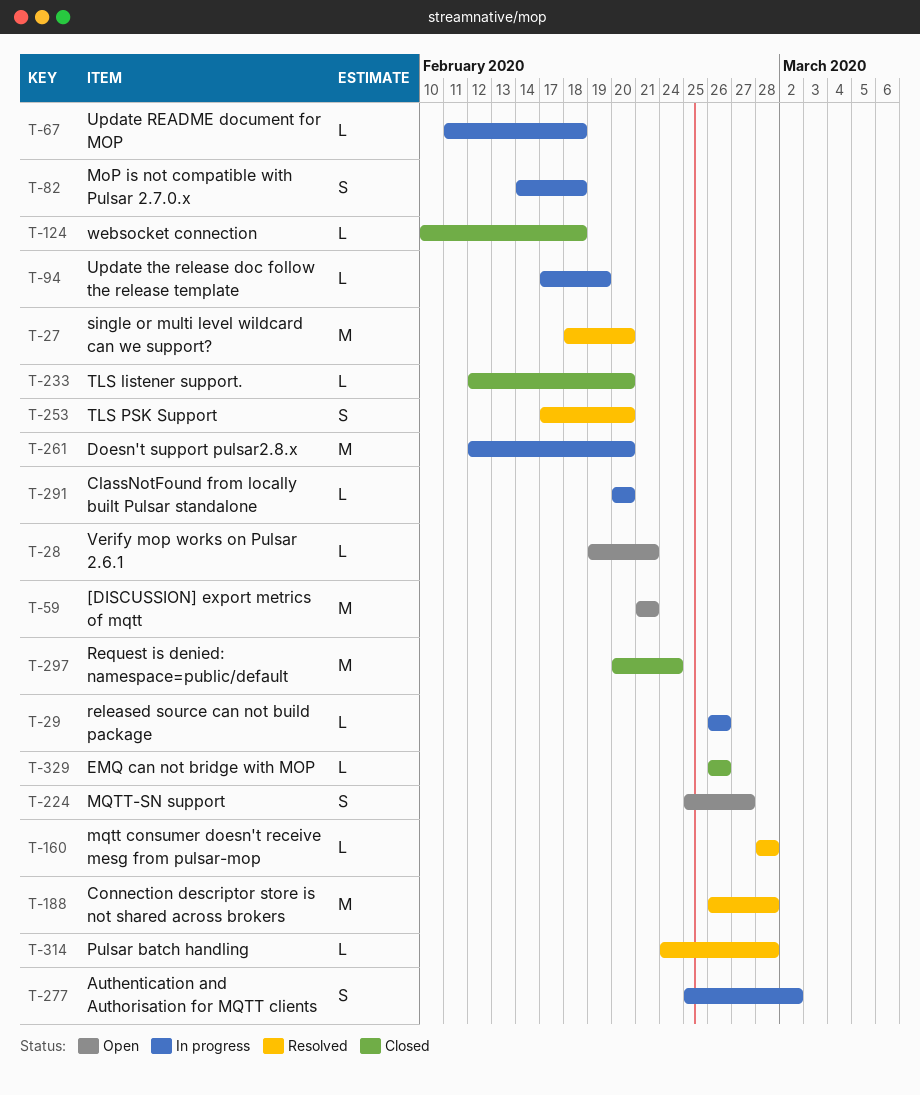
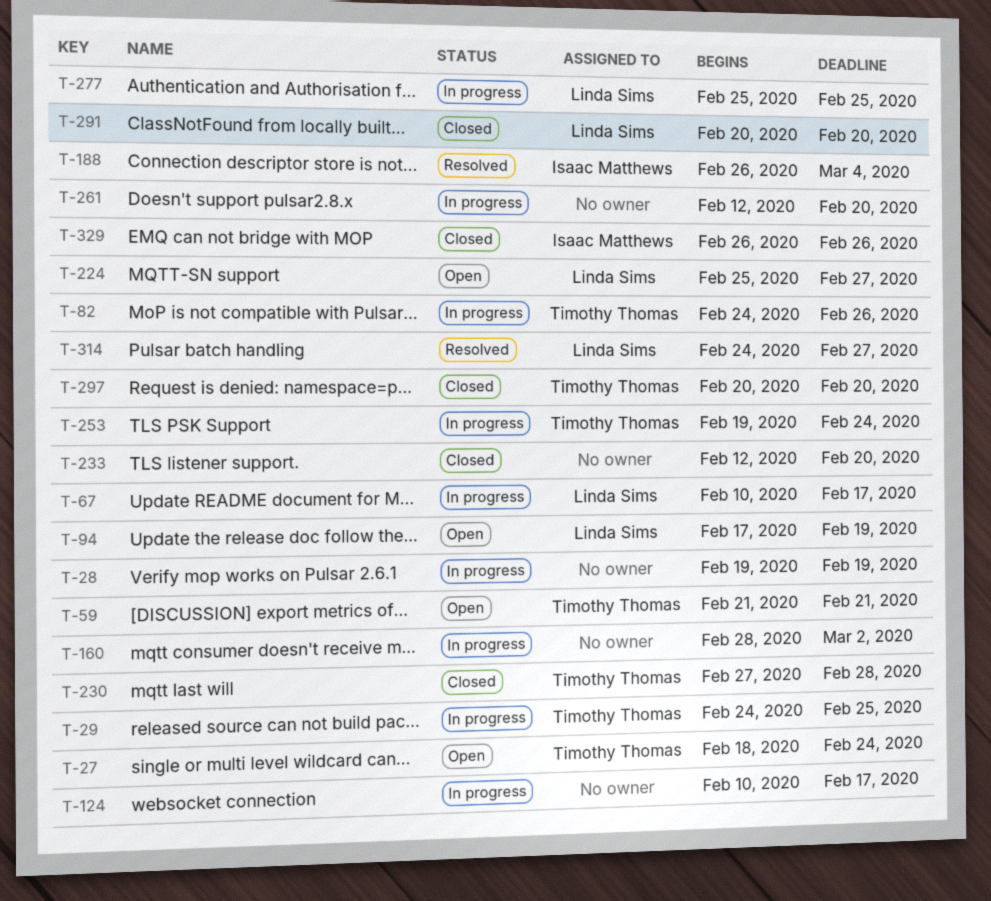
T-27, status: Resolved -> Open
T-27, due: Feb 20 -> Feb 24
T-28, status: Open -> In progress
T-28, due: Feb 21 -> Feb 19
T-29, start: Feb 26 -> Feb 24
T-29, due: Feb 26 -> Feb 25
T-67, start: Feb 11 -> Feb 10
T-67, due: Feb 18 -> Feb 17
T-82, start: Feb 14 -> Feb 24
T-82, due: Feb 18 -> Feb 26
T-94, status: In progress -> Open
T-124, status: Closed -> In progress
T-124, due: Feb 18 -> Feb 17
T-160, status: Resolved -> In progress
T-160, due: Feb 28 -> Mar 2
T-188, due: Feb 28 -> Mar 4
T-230: none -> present
T-253, status: Resolved -> In progress
T-253, start: Feb 17 -> Feb 19
T-253, due: Feb 20 -> Feb 24
T-277, due: Mar 2 -> Feb 25
T-291, status: In progress -> Closed
T-297, due: Feb 24 -> Feb 20
T-314, due: Feb 28 -> Feb 27

